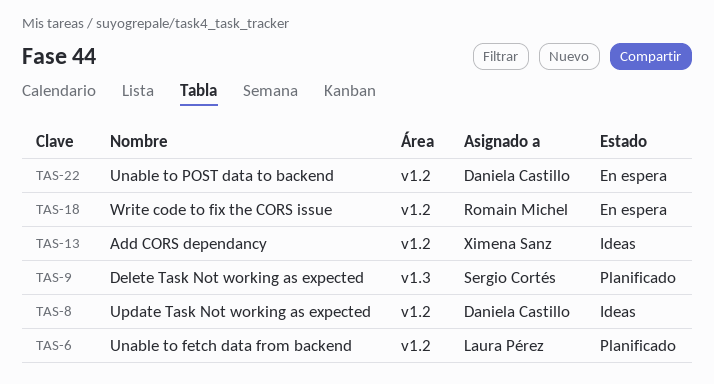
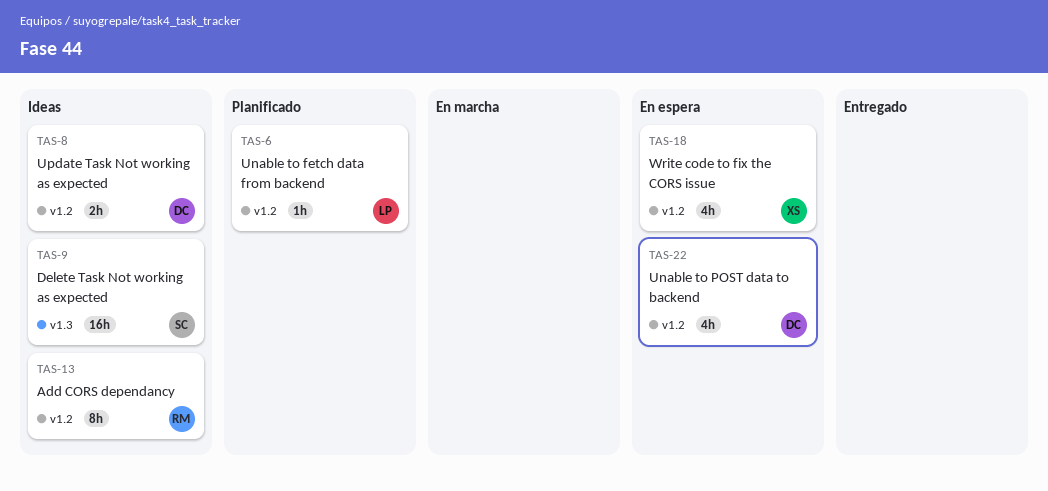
TAS-9, status: Planificado -> Ideas
TAS-13, owner: Ximena Sanz -> Romain Michel
TAS-18, owner: Romain Michel -> Ximena Sanz

